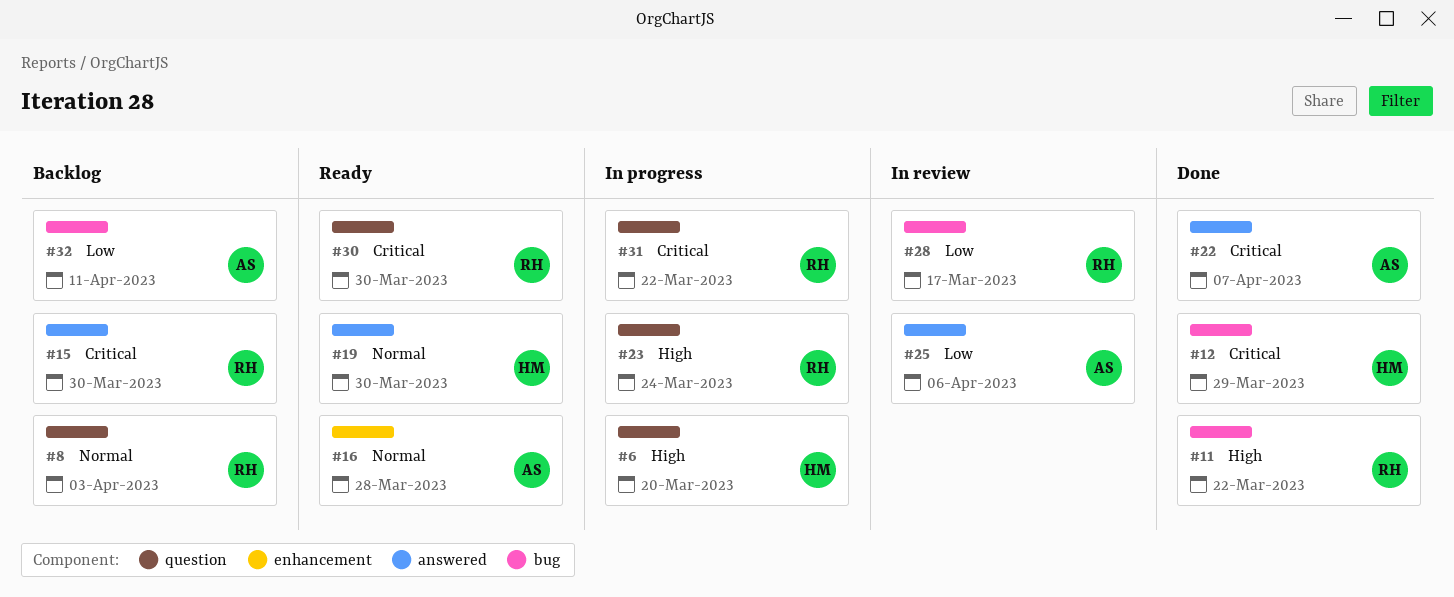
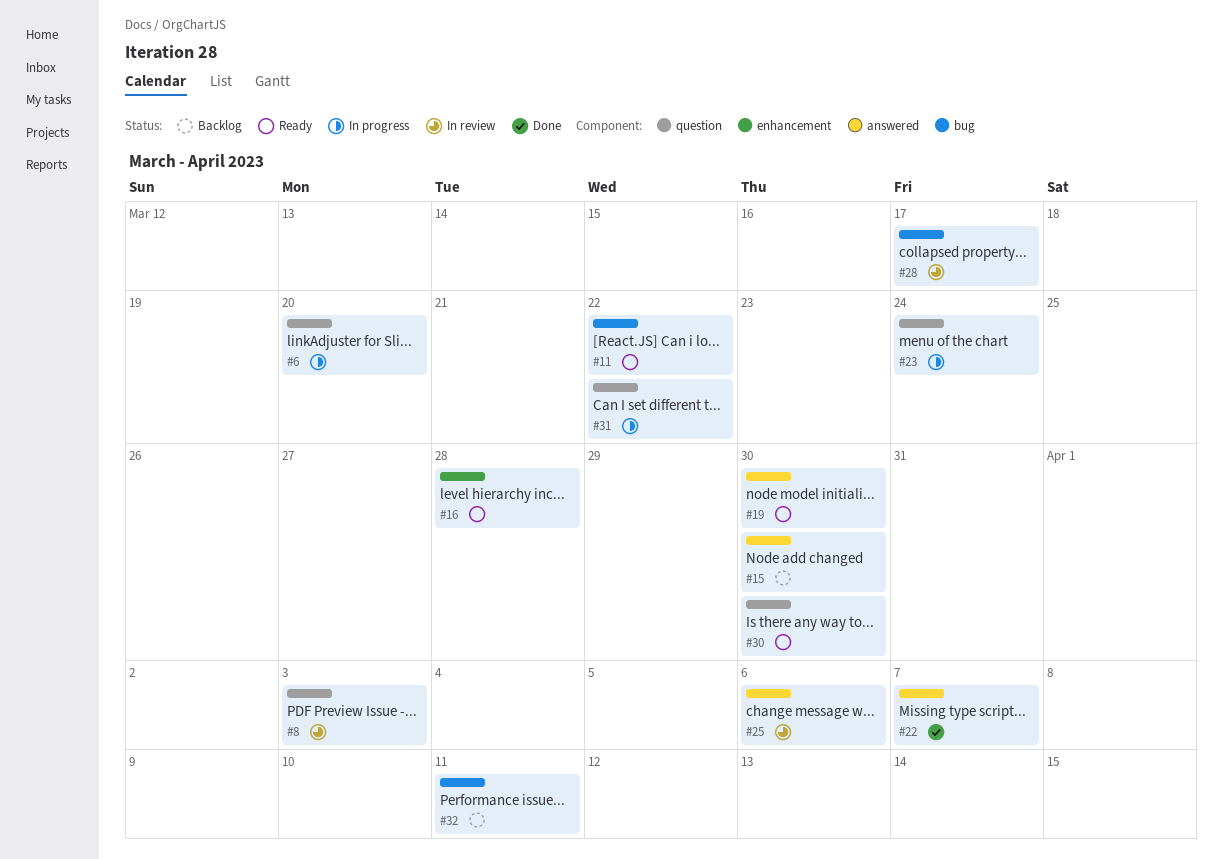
#8, status: Backlog -> In review
#11, status: Done -> Ready
#12: present -> none

